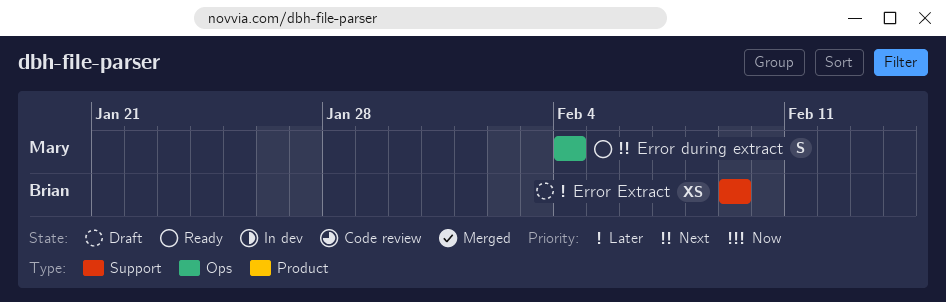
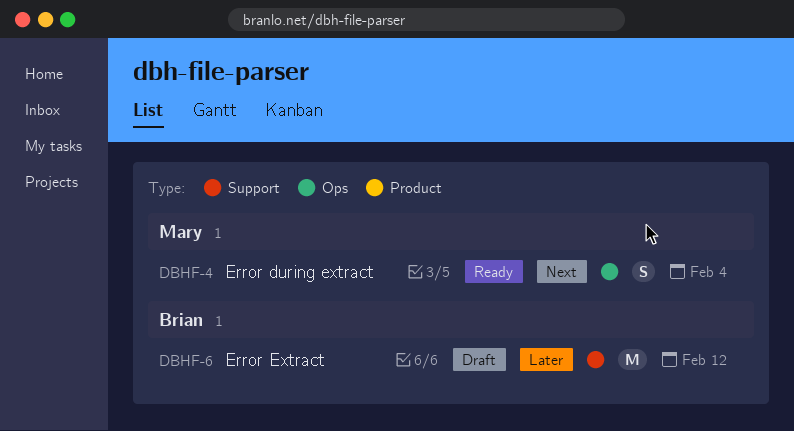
Error Extract, estimate: XS -> M
Error Extract, due: Feb 9 -> Feb 12

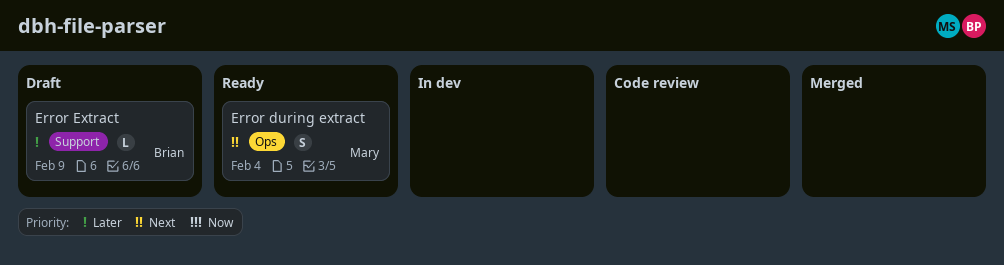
Error Extract, estimate: M -> L
Error Extract, due: Feb 12 -> Feb 9

